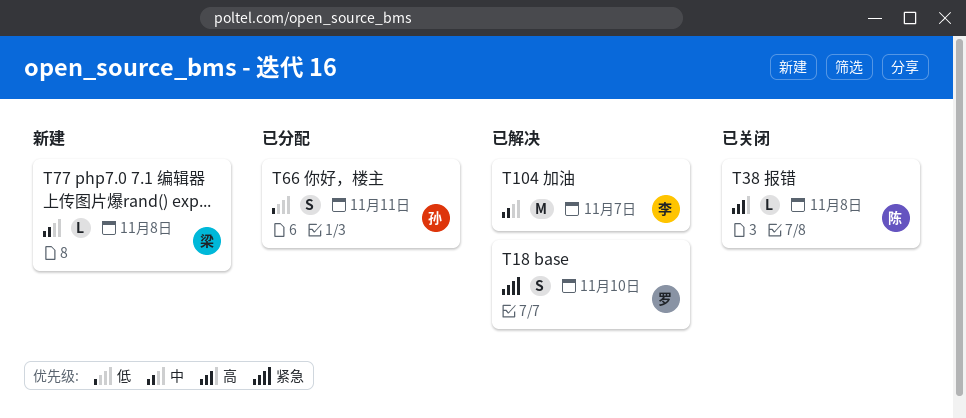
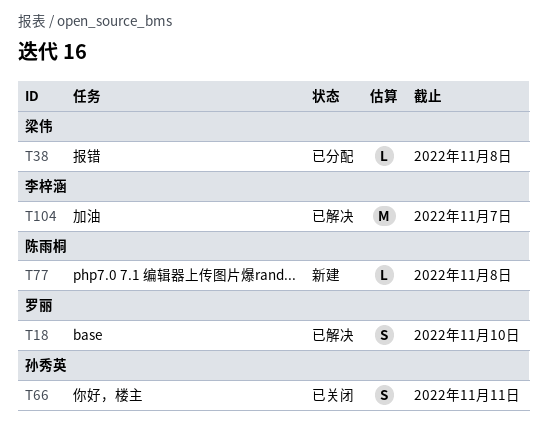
T38, status: 已关闭 -> 已分配
T38, owner: 陈雨桐 -> 梁伟
T66, status: 已分配 -> 已关闭
T77, owner: 梁伟 -> 陈雨桐

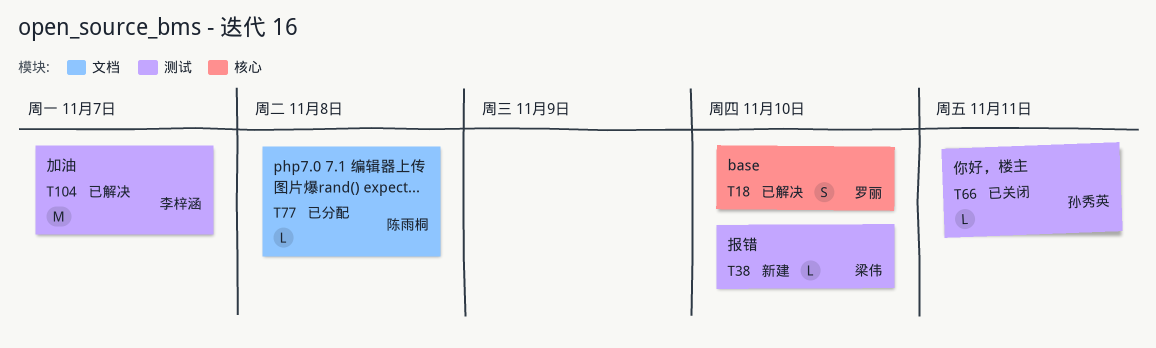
T38, status: 已分配 -> 新建
T38, due: Nov 8 -> Nov 10
T66, estimate: S -> L
T77, status: 新建 -> 已分配

